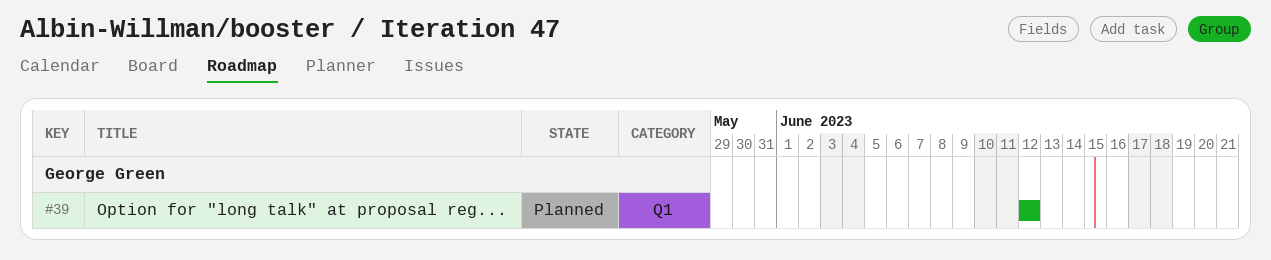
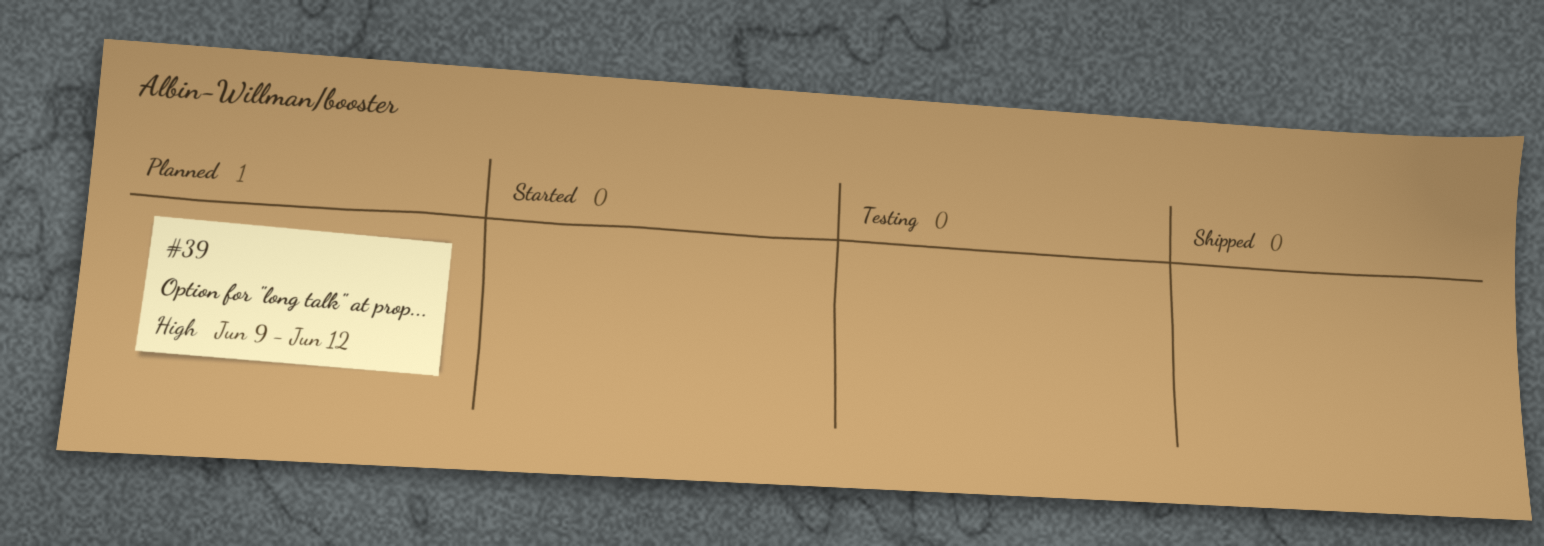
#39, start: Jun 12 -> Jun 9

